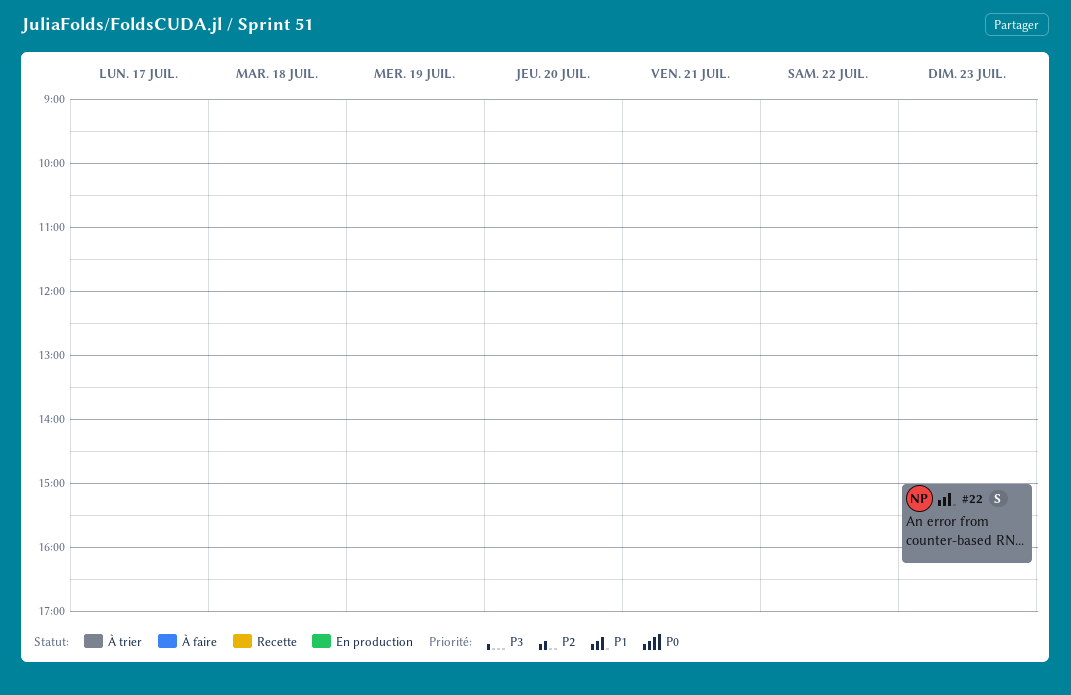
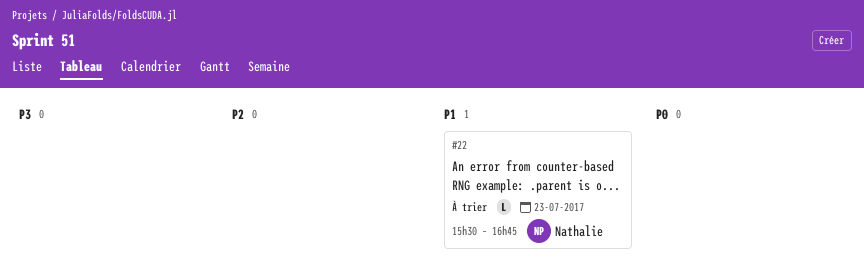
#22, estimate: S -> L
#22, begins: 15:00 -> 15:30
#22, ends: 16:15 -> 16:45

